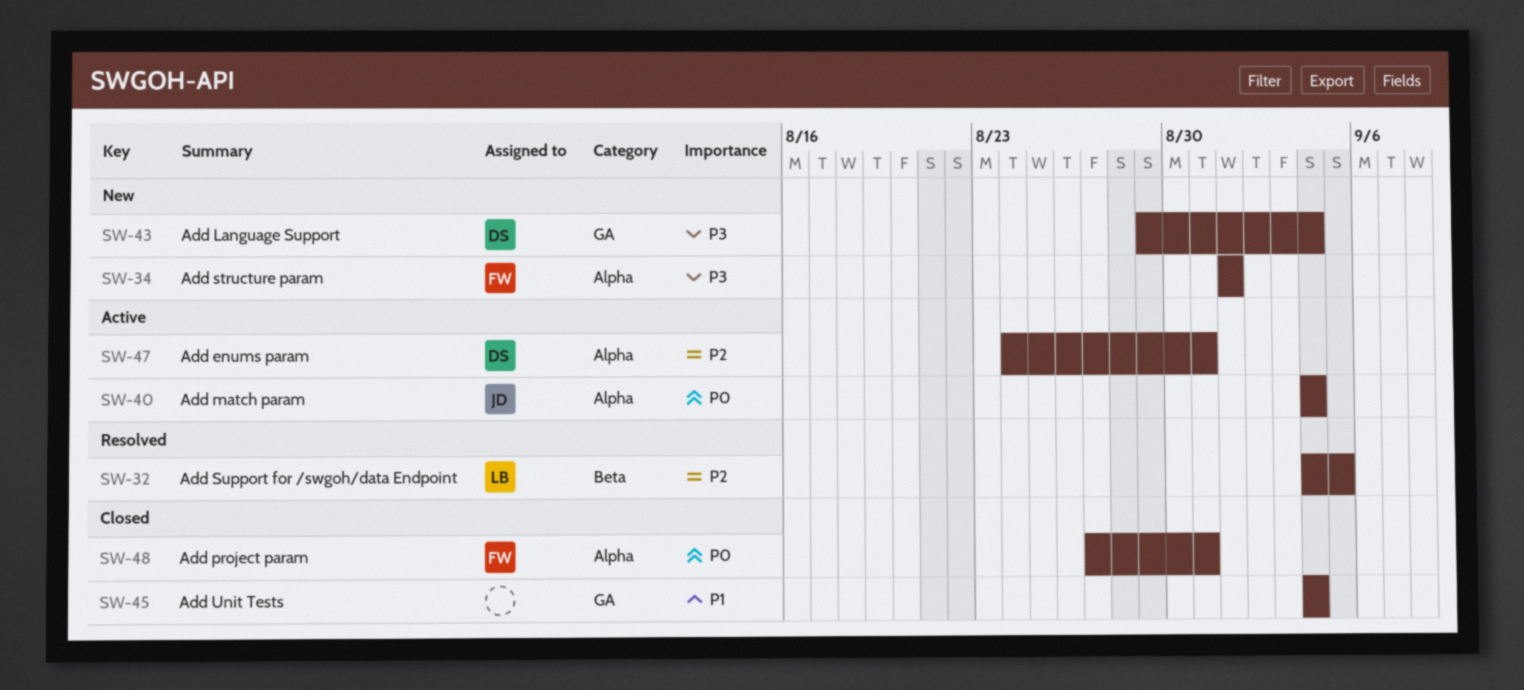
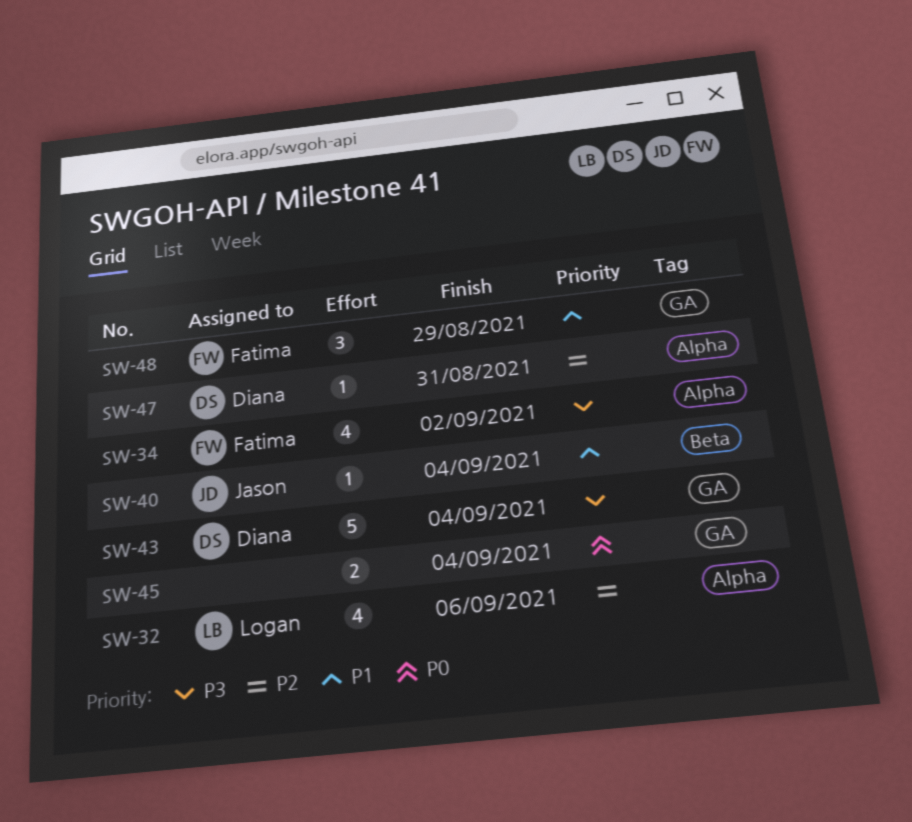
SW-32, label: Beta -> Alpha
SW-32, due: Sep 5 -> Sep 6
SW-34, due: Sep 1 -> Sep 2
SW-40, priority: P0 -> P1
SW-40, label: Alpha -> Beta
SW-45, priority: P1 -> P0
SW-48, priority: P0 -> P1
SW-48, label: Alpha -> GA
SW-48, due: Aug 31 -> Aug 29

